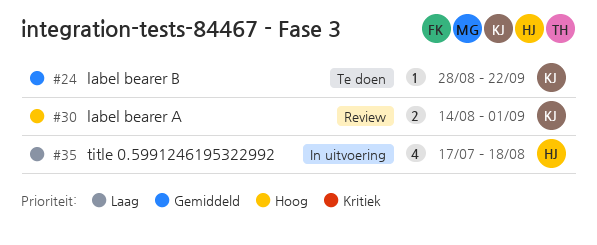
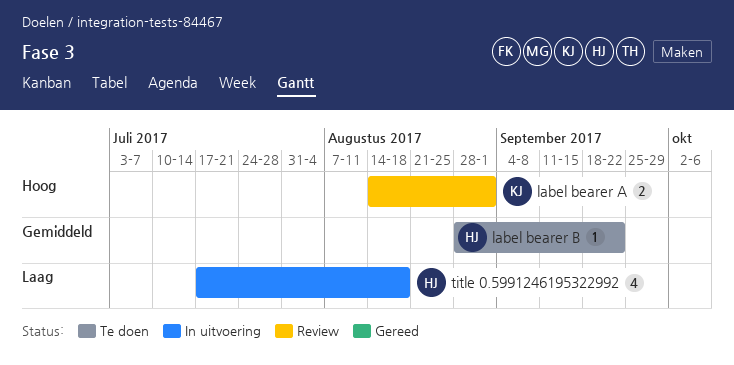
label bearer B, owner: KJ -> HJ

